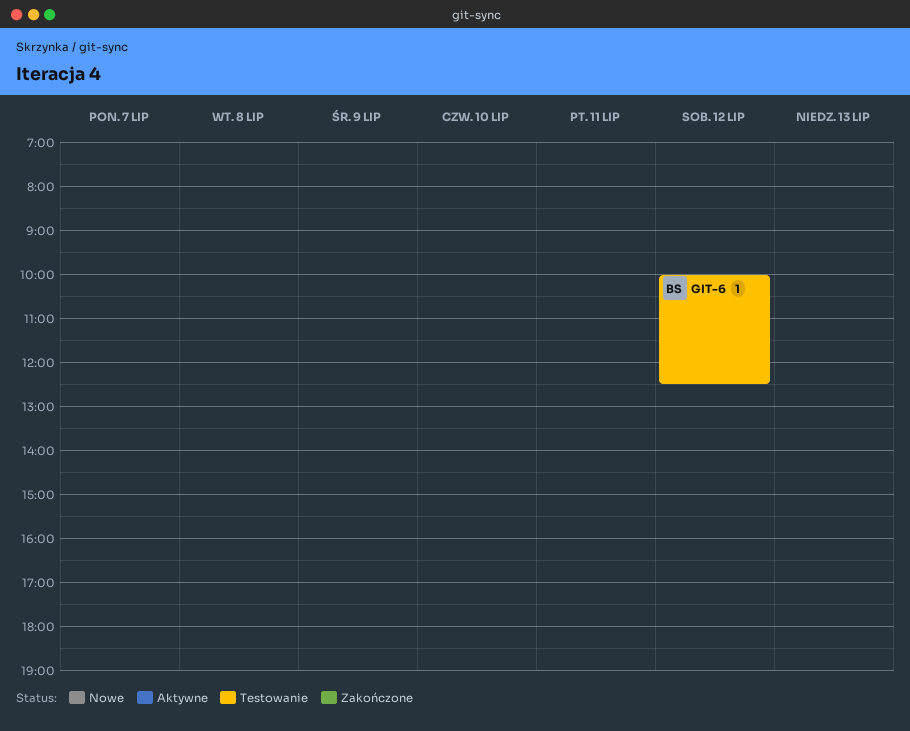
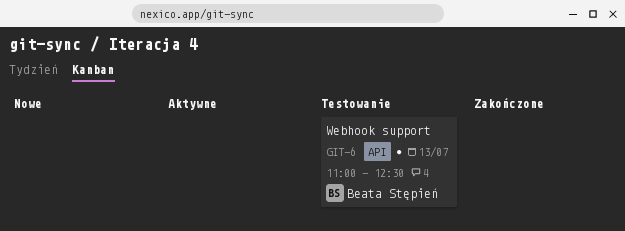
GIT-6, day: Jul 12 -> Jul 13
GIT-6, begins: 10:00 -> 11:00

